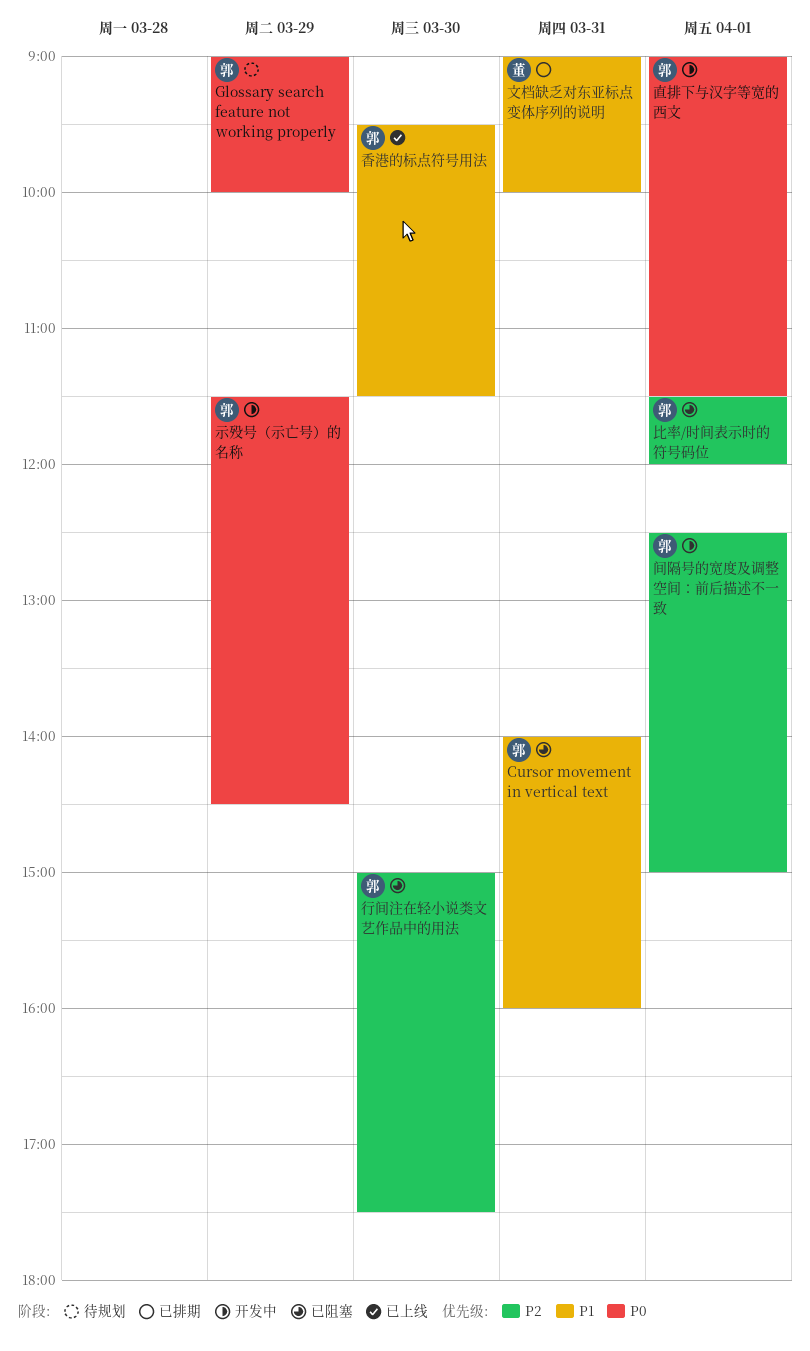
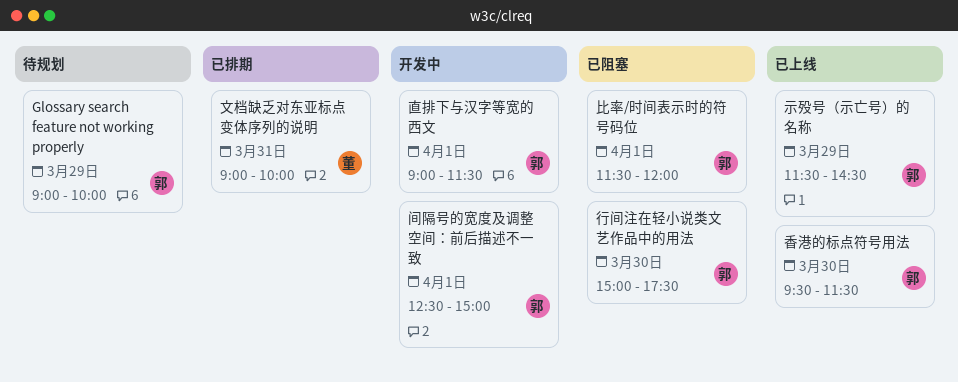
Cursor movement in vertical text: present -> none
示殁号（示亡号）的名称, status: 开发中 -> 已上线

